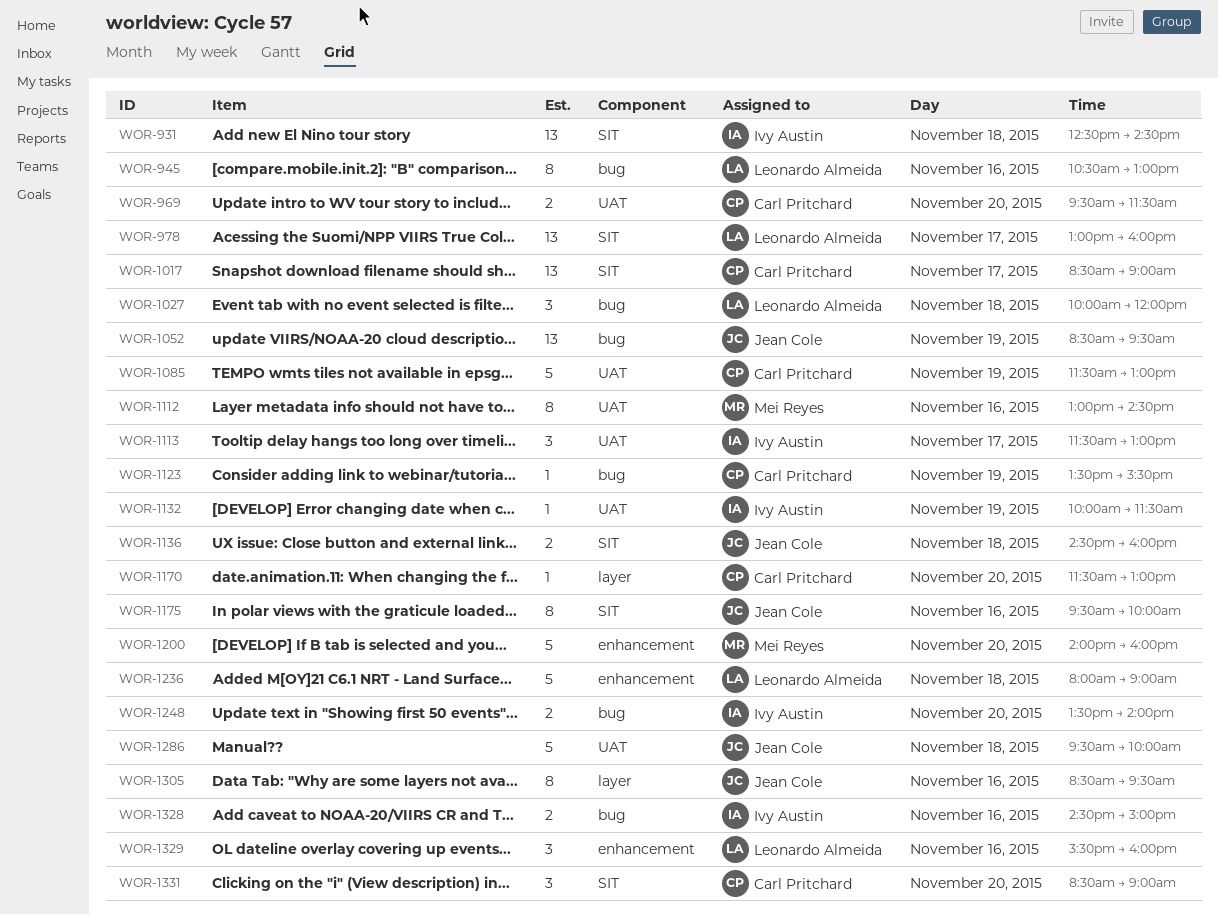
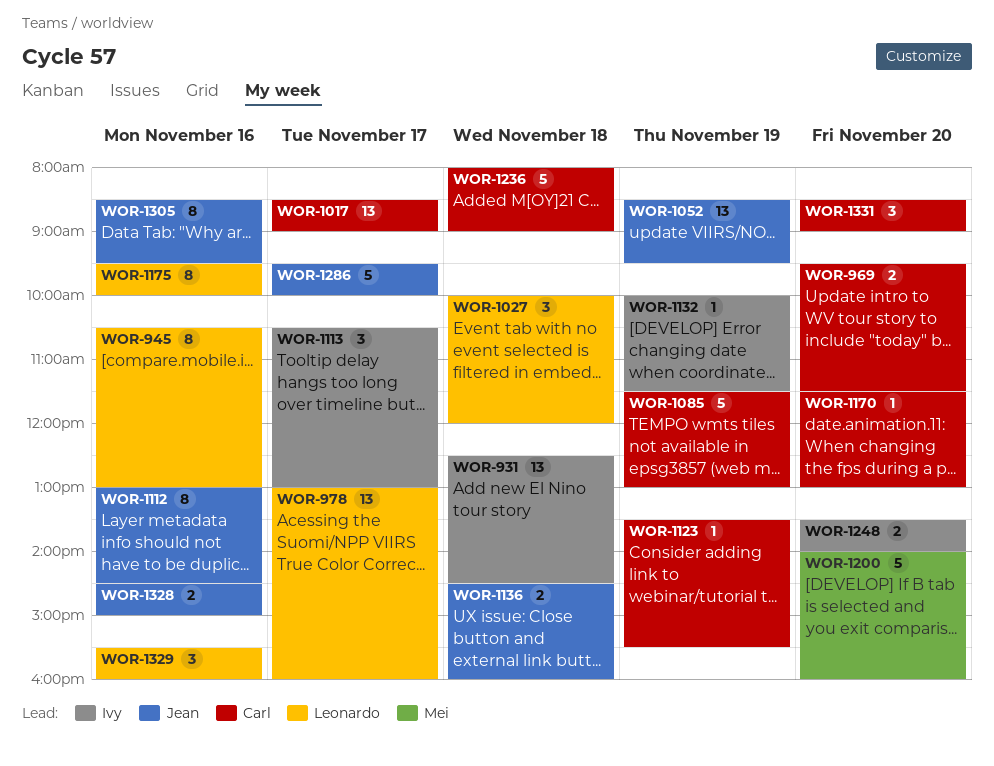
WOR-1112, owner: Mei Reyes -> Jean Cole
WOR-1113, begins: 11:30 -> 10:30
WOR-1175, owner: Jean Cole -> Leonardo Almeida
WOR-1236, owner: Leonardo Almeida -> Carl Pritchard
WOR-1286, day: Nov 18 -> Nov 17
WOR-1328, owner: Ivy Austin -> Jean Cole

